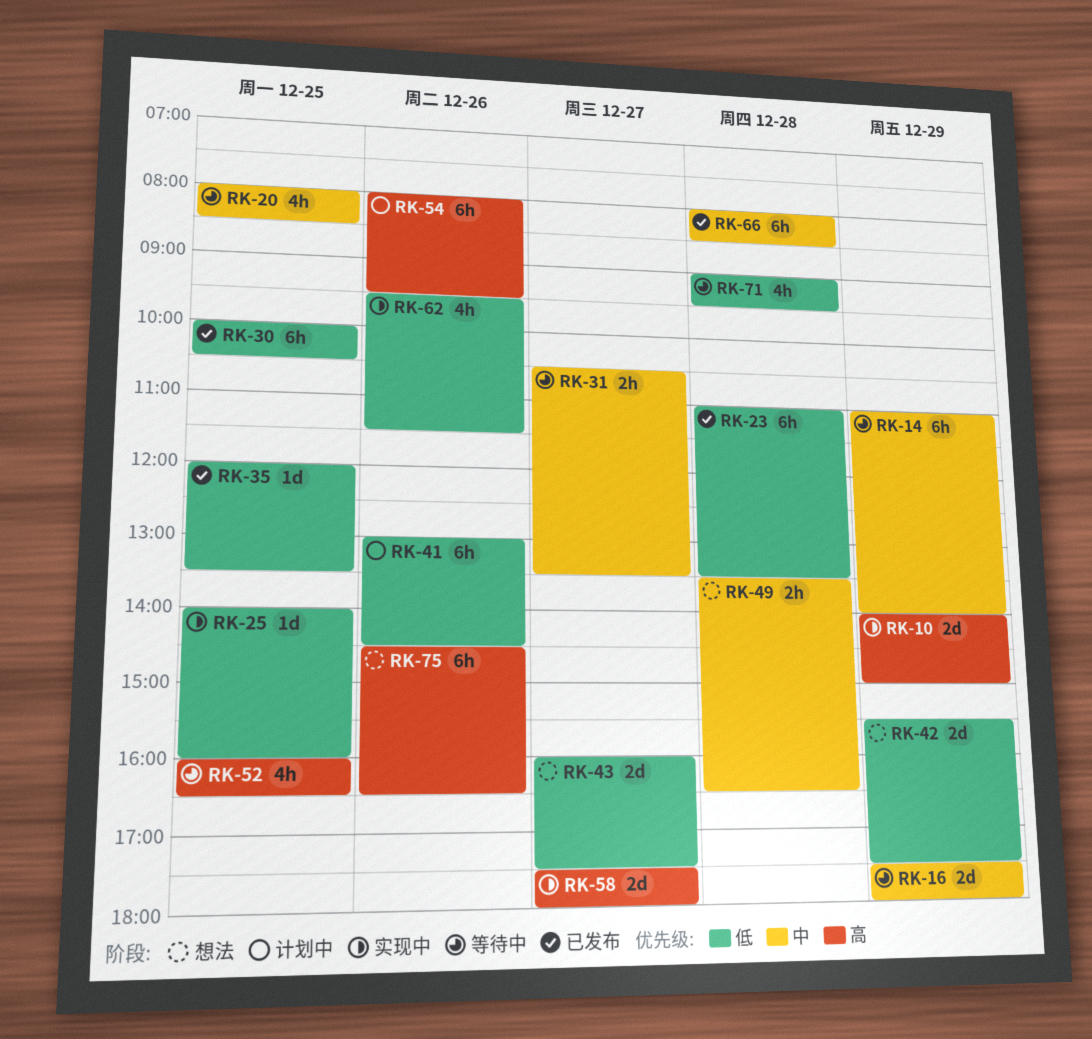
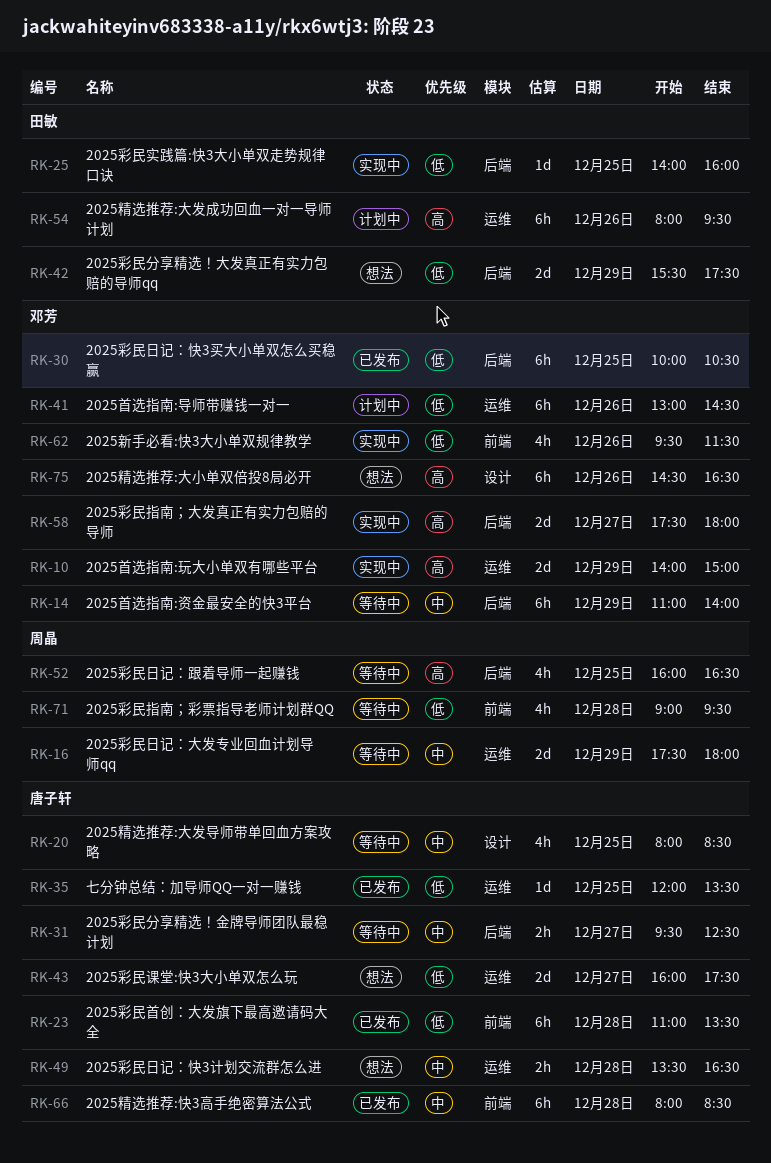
RK-31, begins: 10:30 -> 09:30
RK-31, ends: 13:30 -> 12:30

